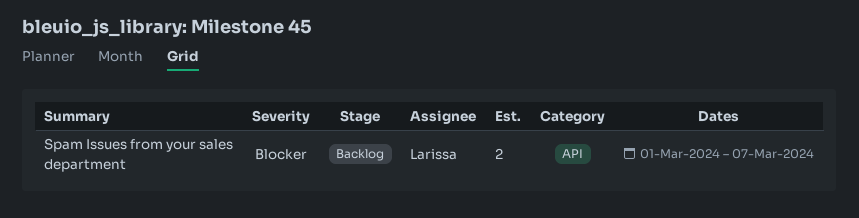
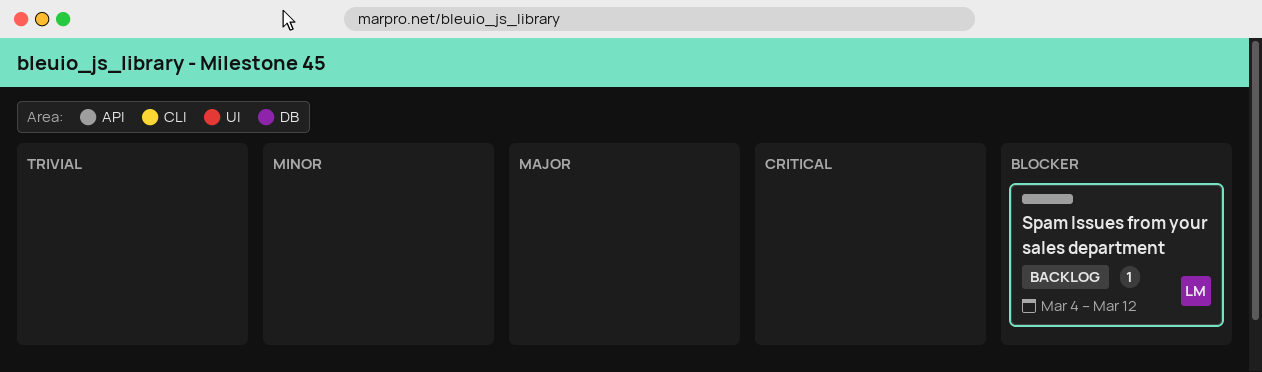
Spam Issues from your sales department, estimate: 2 -> 1
Spam Issues from your sales department, start: Mar 1 -> Mar 4
Spam Issues from your sales department, due: Mar 7 -> Mar 12

